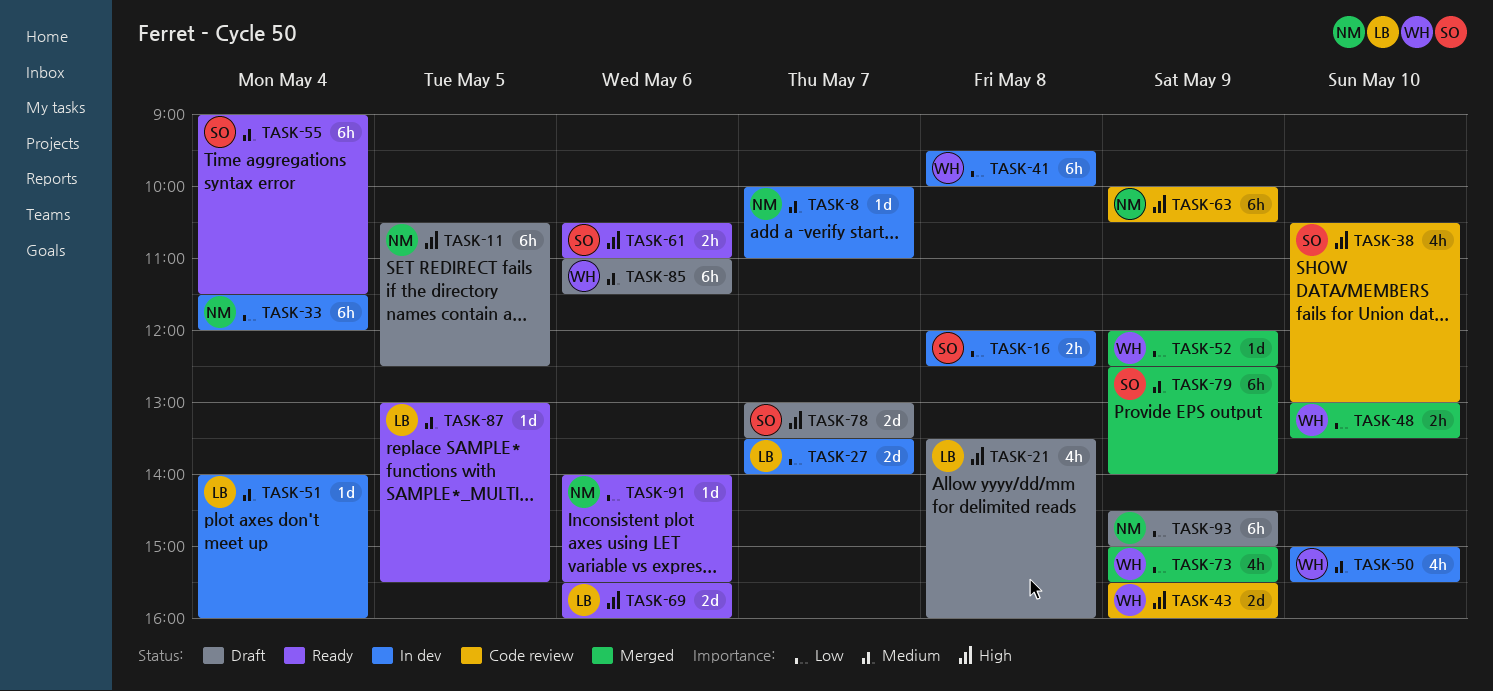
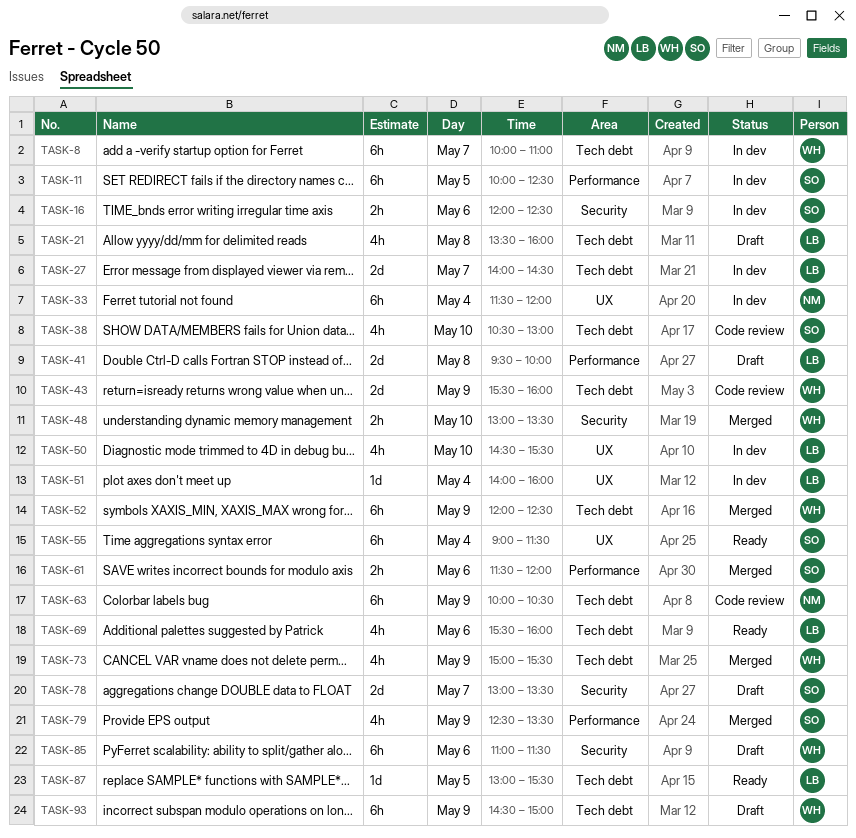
TASK-8, owner: NM -> WH
TASK-8, estimate: 1d -> 6h
TASK-11, status: Draft -> In dev
TASK-11, owner: NM -> SO
TASK-11, begins: 10:30 -> 10:00
TASK-16, day: May 8 -> May 6
TASK-27, begins: 13:30 -> 14:00
TASK-27, ends: 14:00 -> 14:30
TASK-41, status: In dev -> Draft
TASK-41, owner: WH -> LB
TASK-41, estimate: 6h -> 2d
TASK-50, owner: WH -> LB
TASK-50, begins: 15:00 -> 14:30
TASK-52, estimate: 1d -> 6h
TASK-61, status: Ready -> Merged
TASK-61, begins: 10:30 -> 11:30
TASK-61, ends: 11:00 -> 12:00
TASK-69, estimate: 2d -> 4h
TASK-79, estimate: 6h -> 4h
TASK-79, ends: 14:00 -> 13:30
TASK-91: present -> none
TASK-93, owner: NM -> WH

